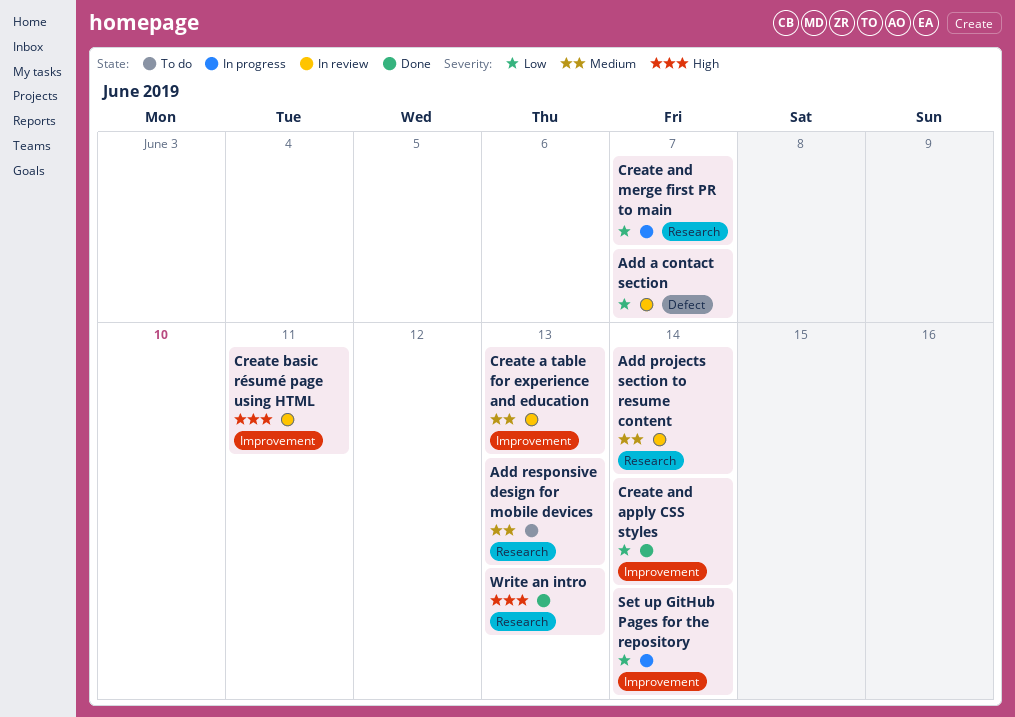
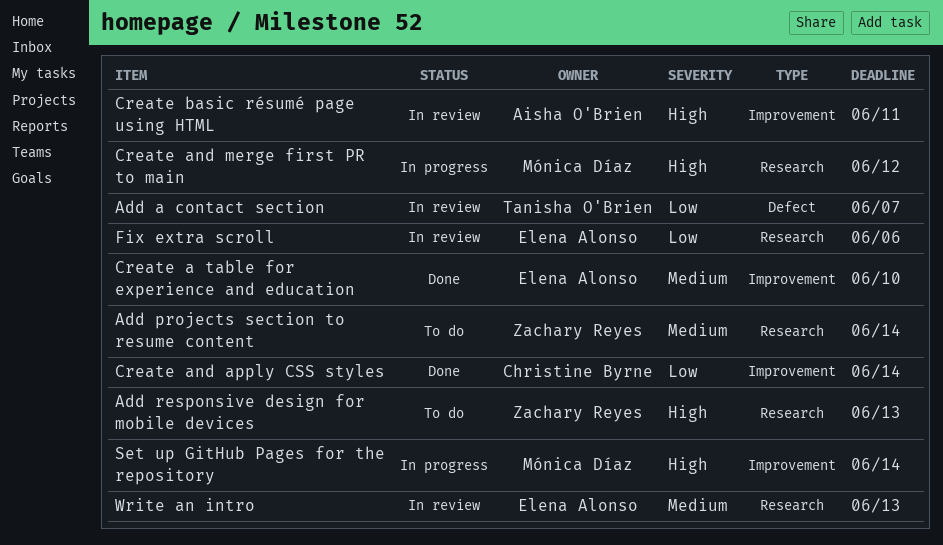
Add projects section to resume content, status: In review -> To do
Add responsive design for mobile devices, priority: Medium -> High
Create a table for experience and education, status: In review -> Done
Create a table for experience and education, due: Jun 13 -> Jun 10
Create and merge first PR to main, priority: Low -> High
Create and merge first PR to main, due: Jun 7 -> Jun 12
Fix extra scroll: none -> present
Set up GitHub Pages for the repository, priority: Low -> High
Write an intro, status: Done -> In review
Write an intro, priority: High -> Medium

